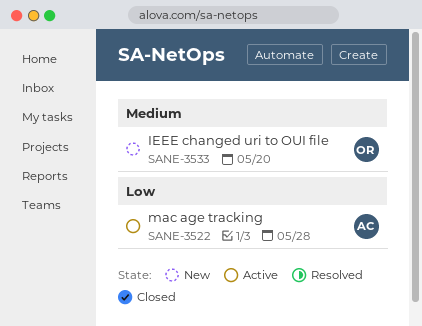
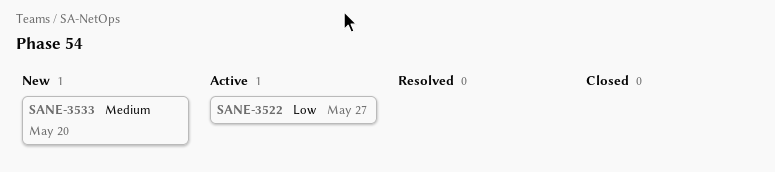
SANE-3522, due: May 28 -> May 27

